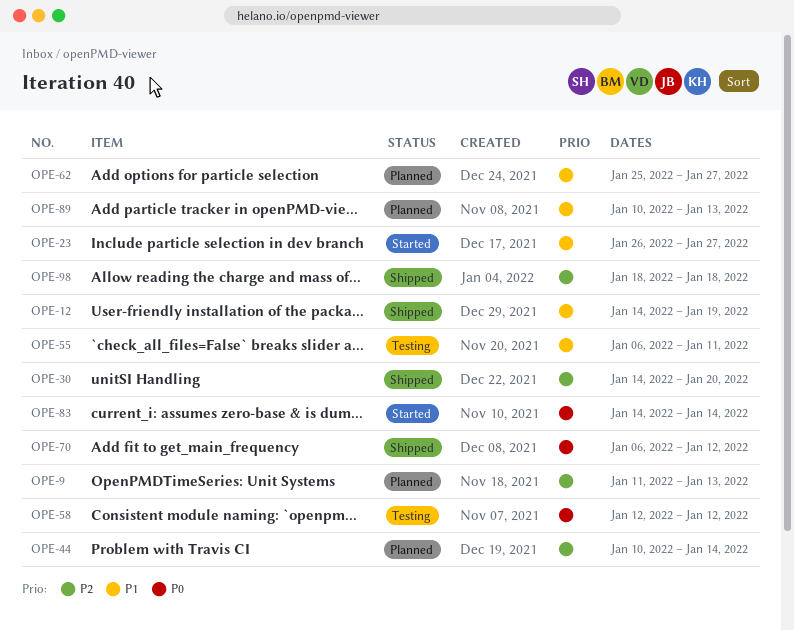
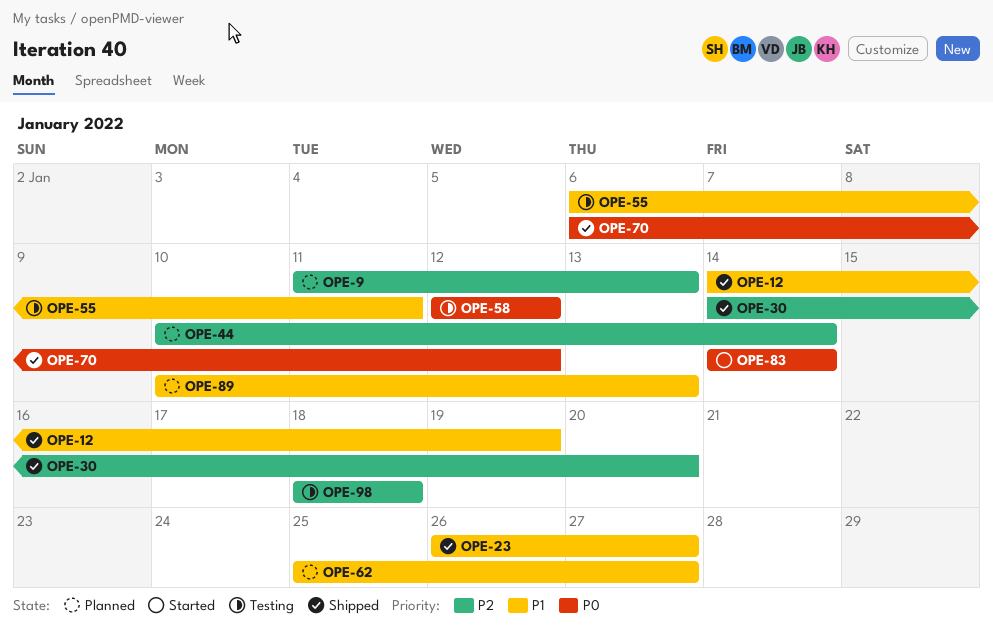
OPE-23, status: Started -> Shipped
OPE-98, status: Shipped -> Testing

